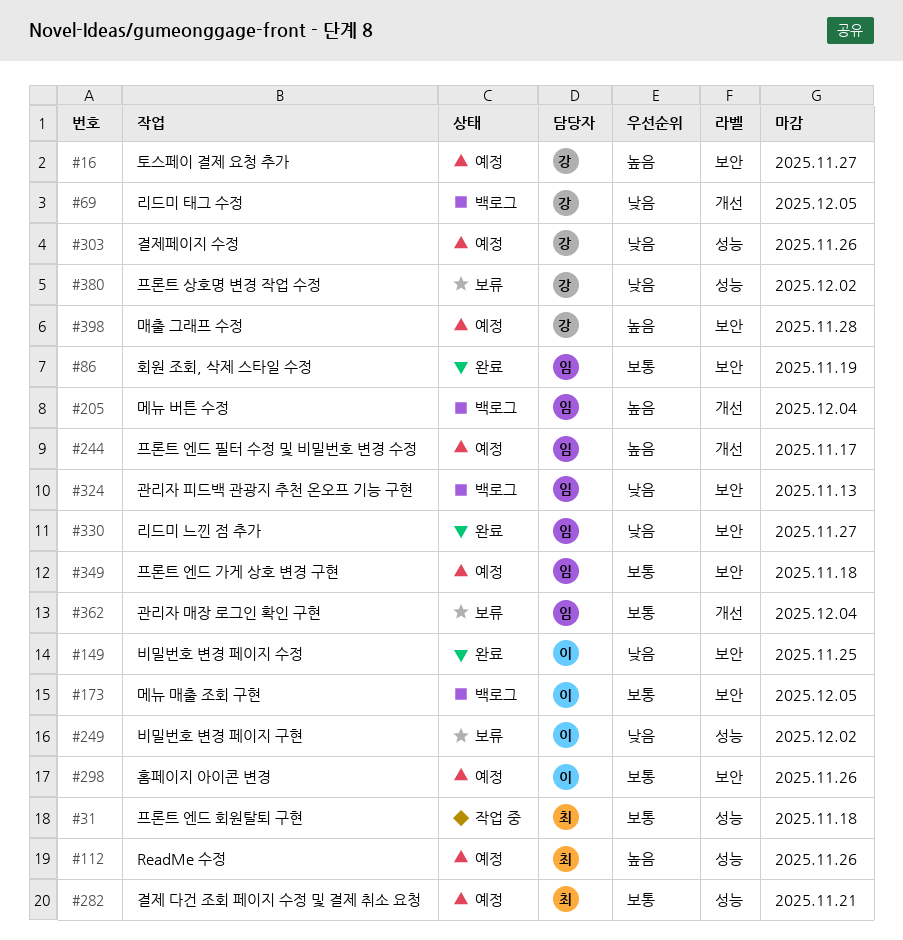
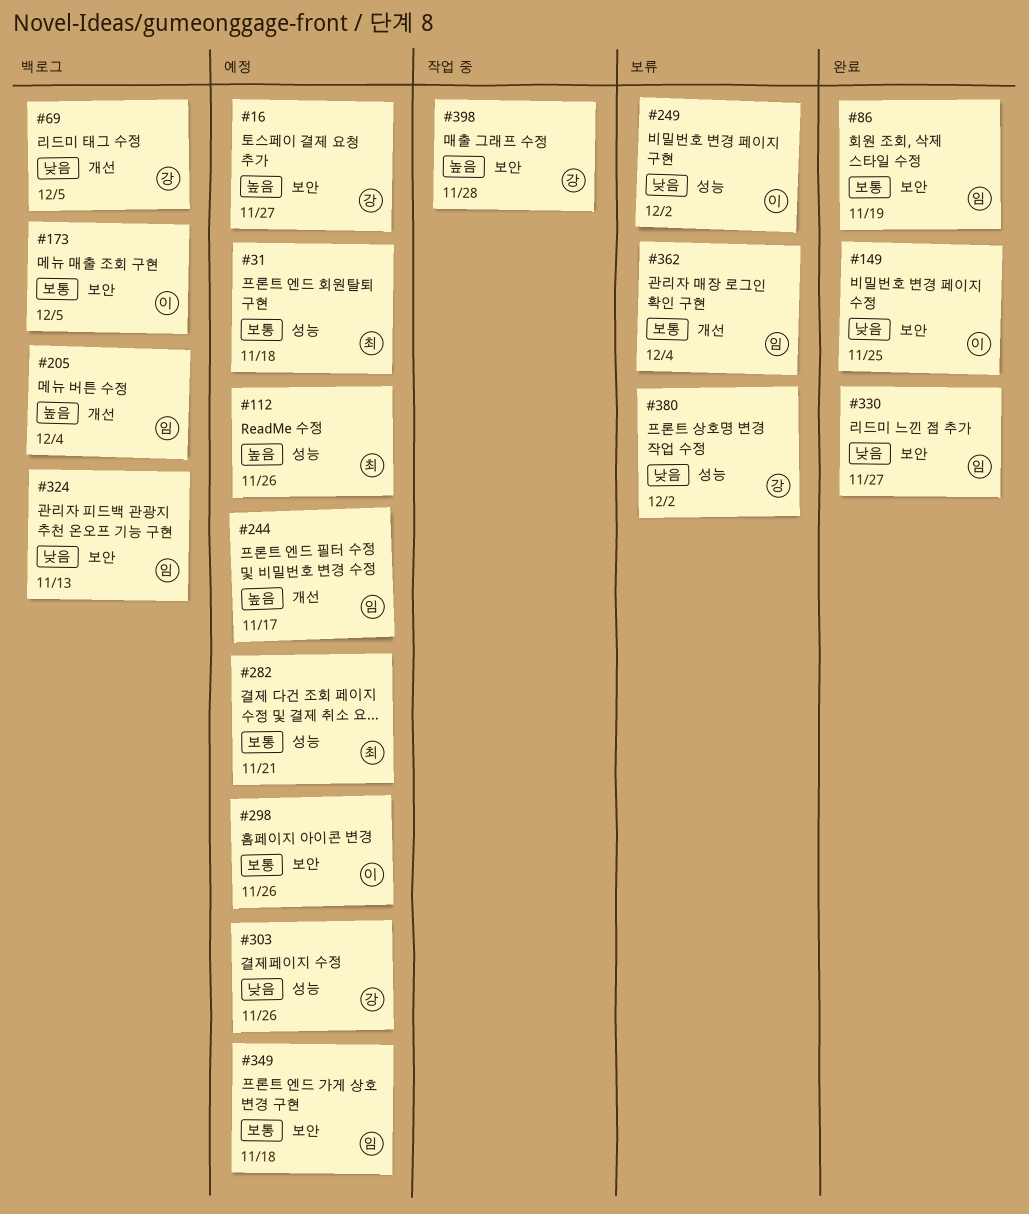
#31, status: 작업 중 -> 예정
#398, status: 예정 -> 작업 중

